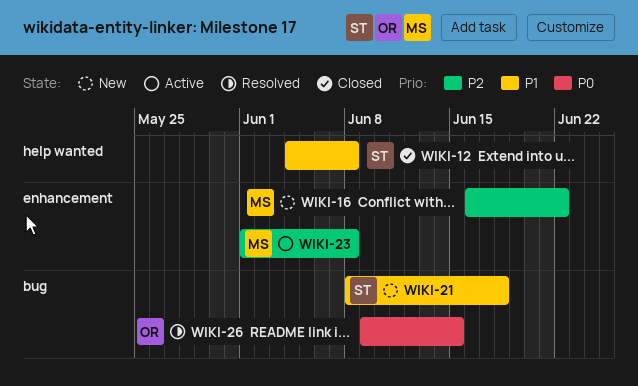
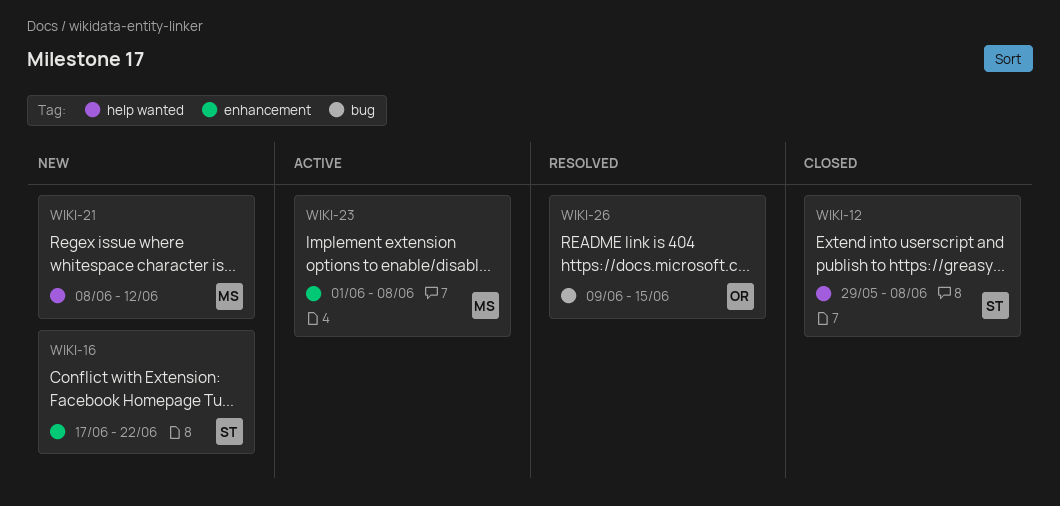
WIKI-12, start: Jun 4 -> May 29
WIKI-16, owner: MS -> ST
WIKI-16, start: Jun 16 -> Jun 17
WIKI-21, owner: ST -> MS
WIKI-21, label: bug -> help wanted
WIKI-21, due: Jun 18 -> Jun 12

